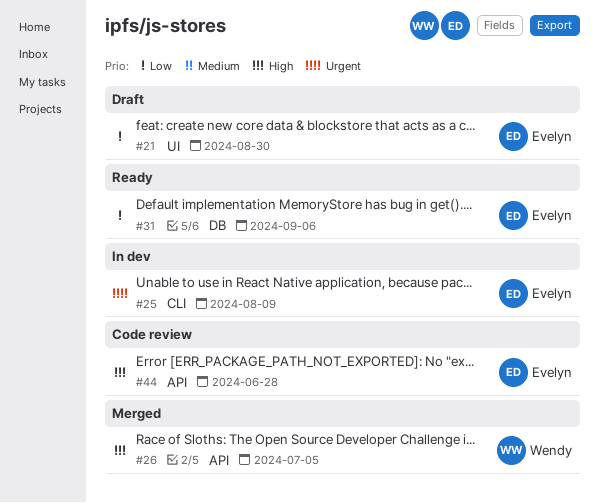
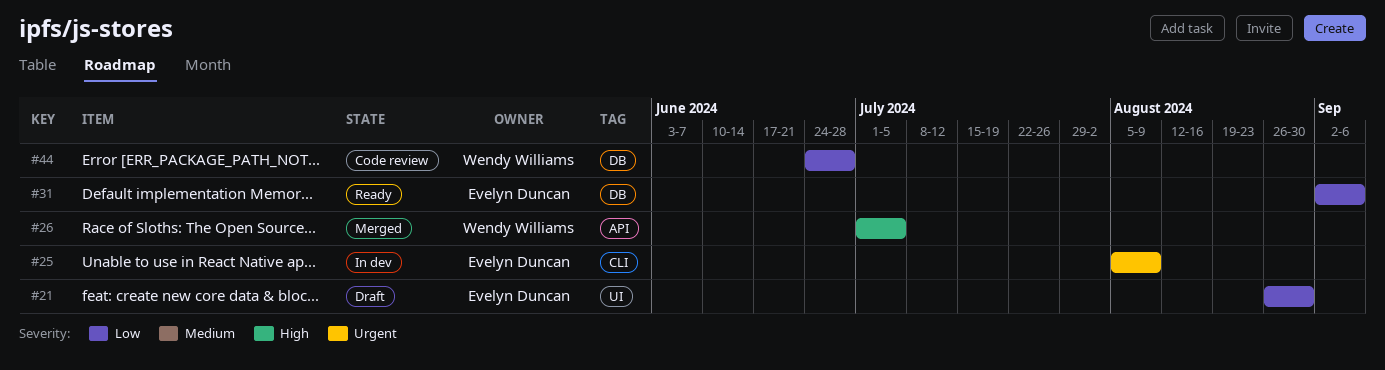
#44, owner: Evelyn Duncan -> Wendy Williams
#44, priority: High -> Low
#44, label: API -> DB

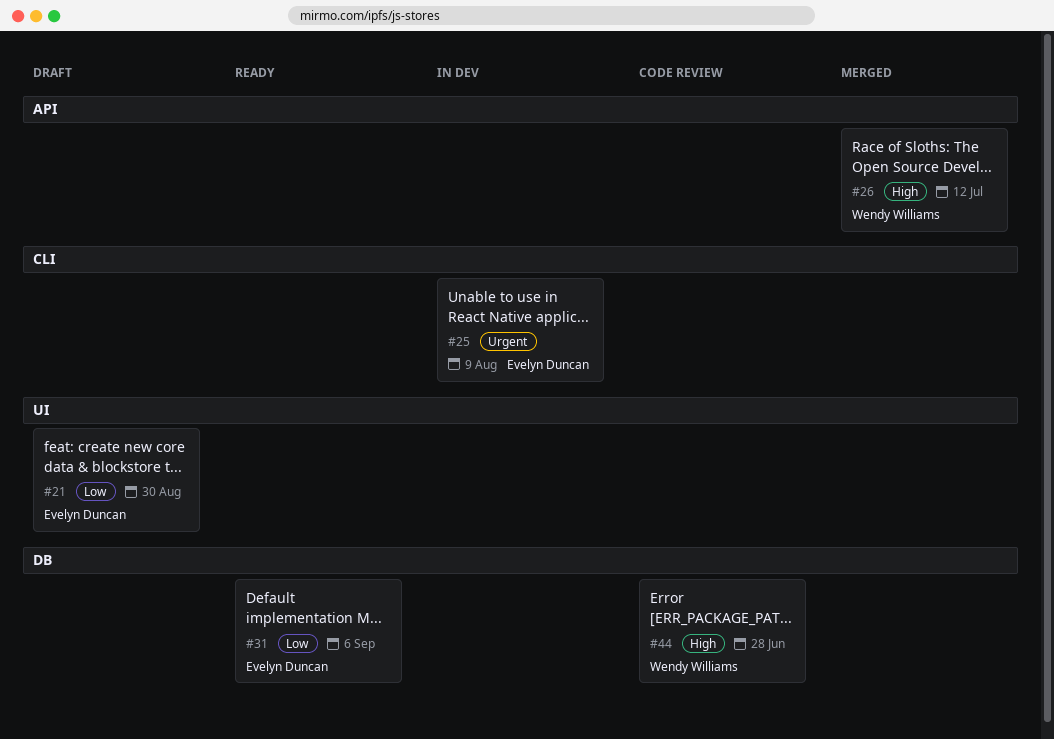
#26, due: Jul 5 -> Jul 12
#44, priority: Low -> High

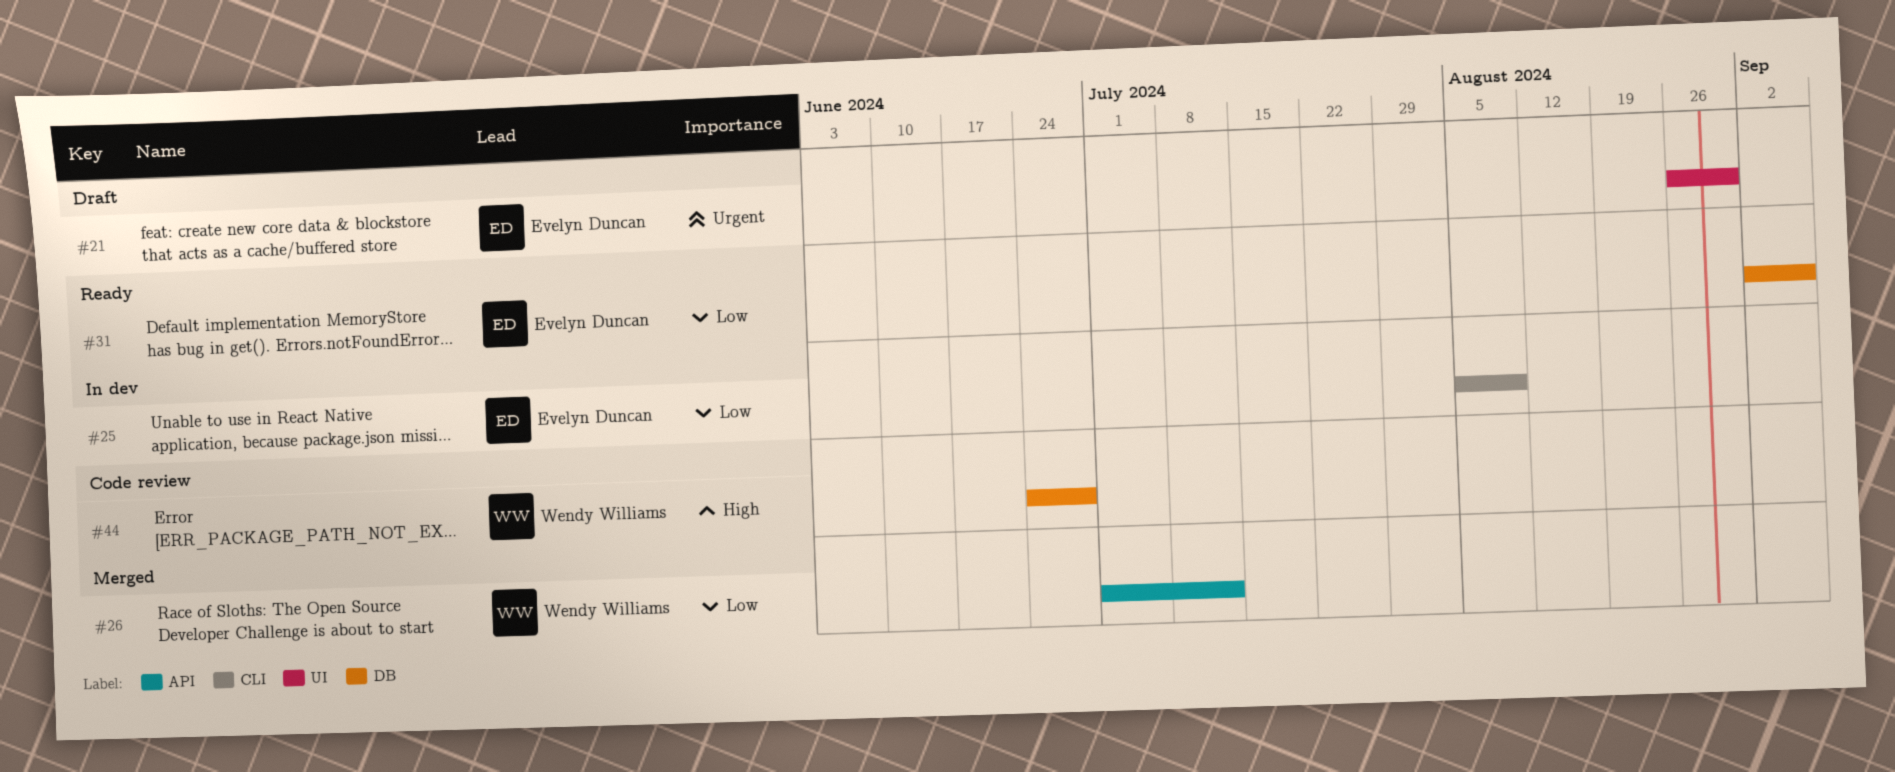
#21, priority: Low -> Urgent
#25, priority: Urgent -> Low
#26, priority: High -> Low

